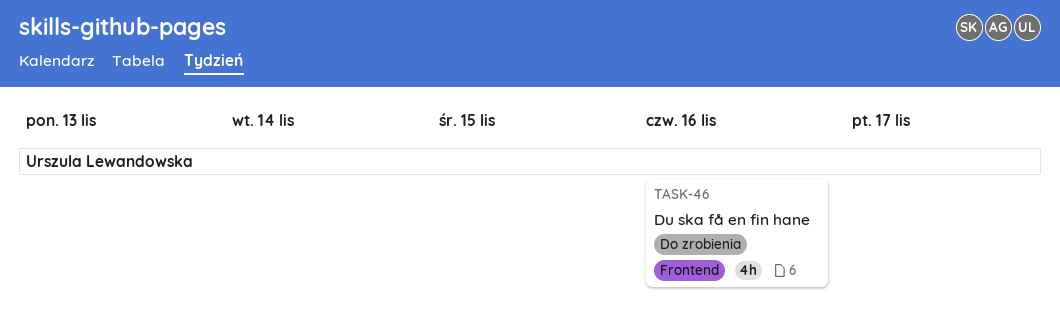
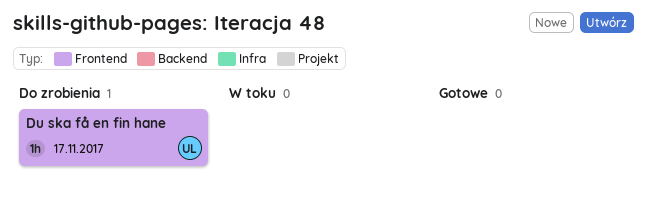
Du ska få en fin hane, estimate: 4h -> 1h
Du ska få en fin hane, due: Nov 16 -> Nov 17

